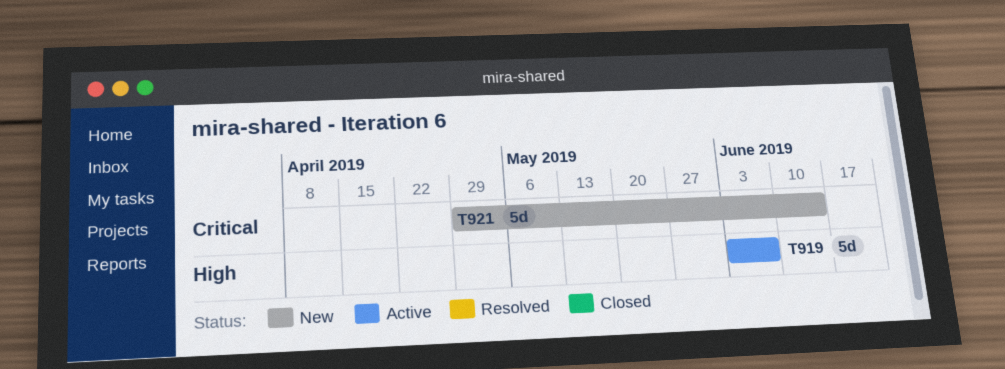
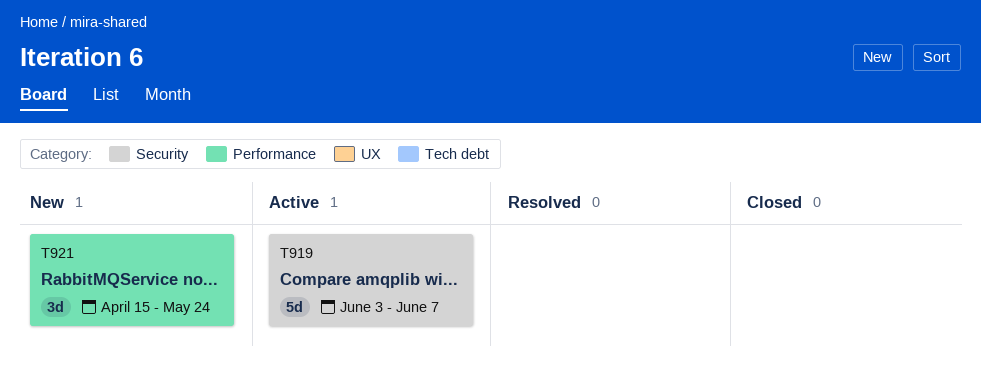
T921, estimate: 5d -> 3d
T921, start: Apr 29 -> Apr 15
T921, due: Jun 14 -> May 24

